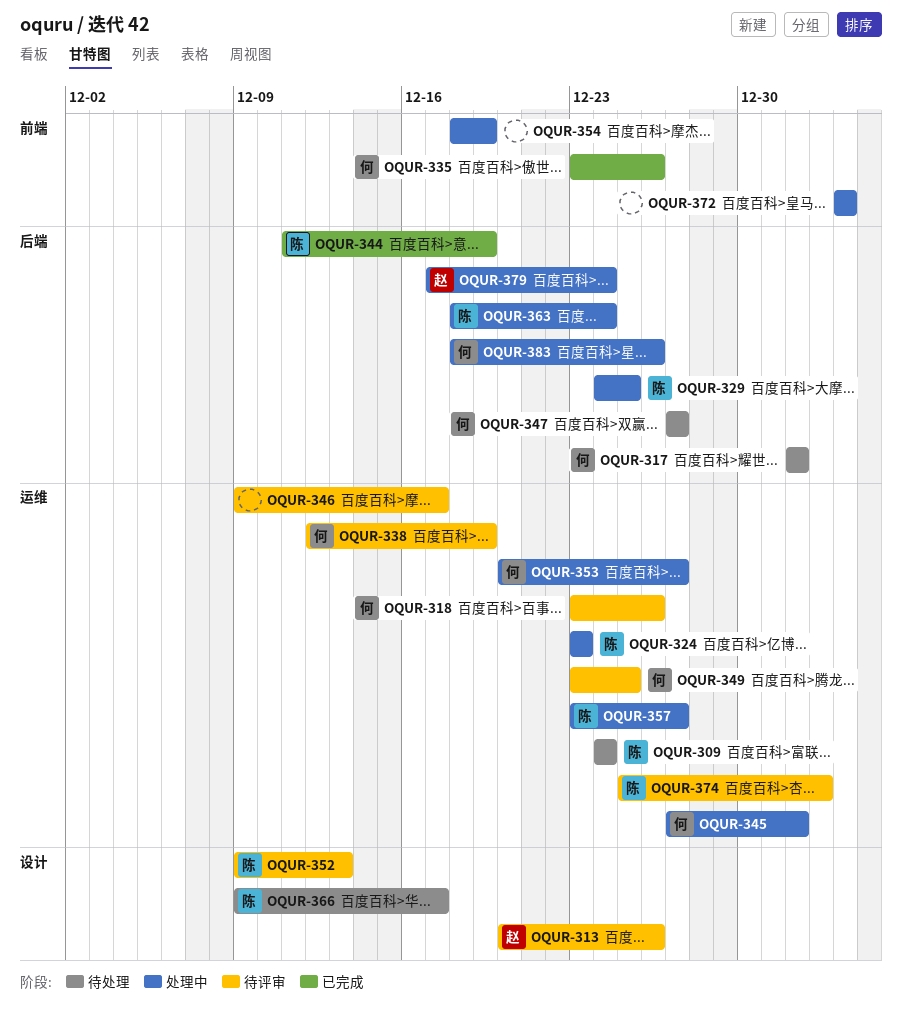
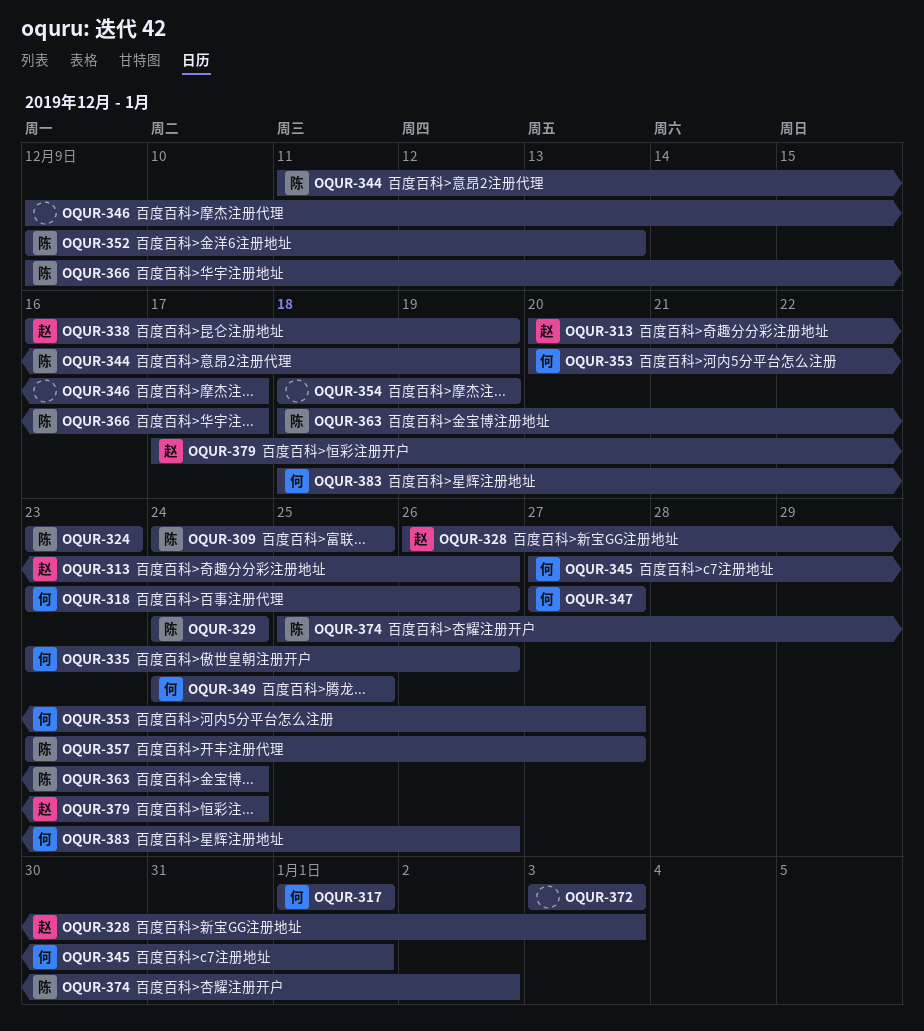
OQUR-309, due: Dec 24 -> Dec 25
OQUR-328: none -> present
OQUR-329, due: Dec 25 -> Dec 24
OQUR-338, owner: 何 -> 赵
OQUR-338, start: Dec 12 -> Dec 16
OQUR-349, start: Dec 23 -> Dec 24

